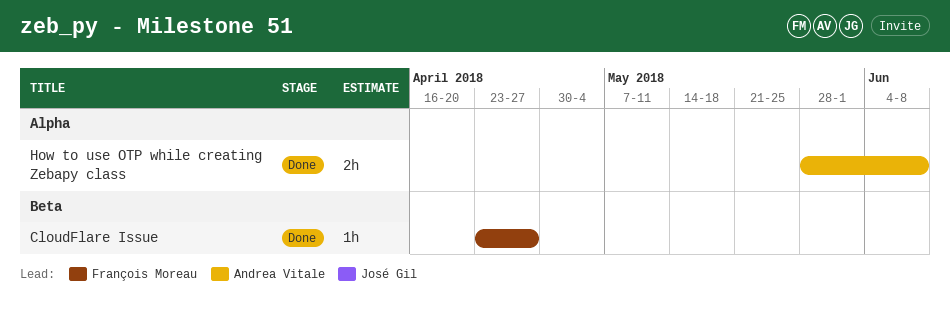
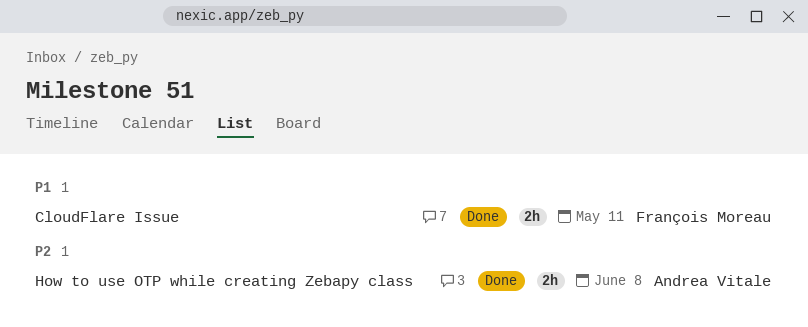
CloudFlare Issue, estimate: 1h -> 2h
CloudFlare Issue, due: Apr 27 -> May 11

